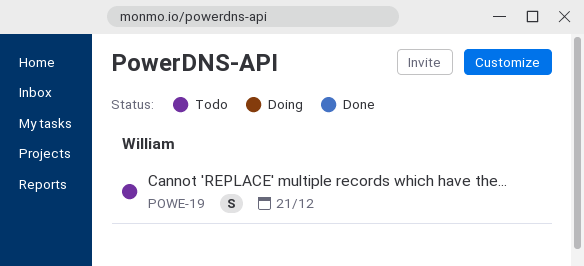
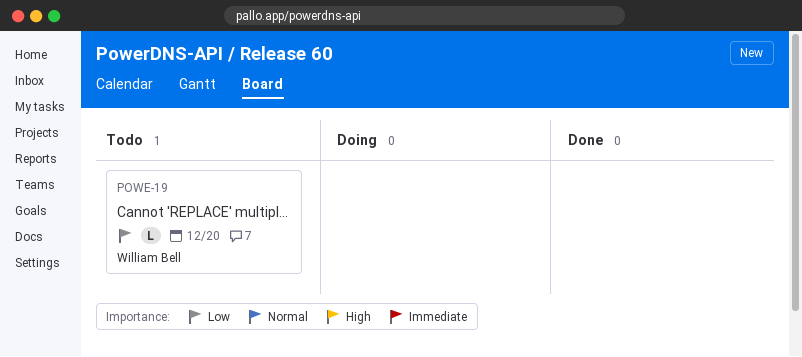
POWE-19, estimate: S -> L
POWE-19, due: Dec 21 -> Dec 20

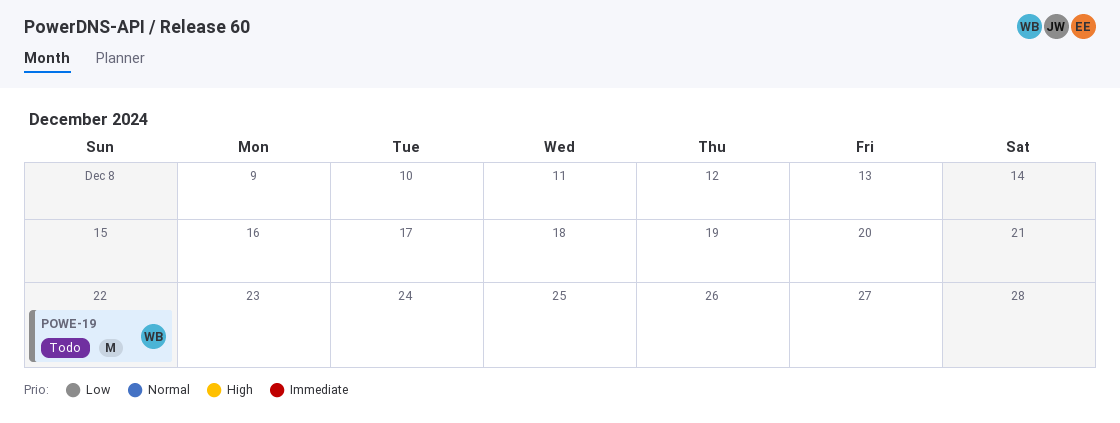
POWE-19, estimate: L -> M
POWE-19, due: Dec 20 -> Dec 22

